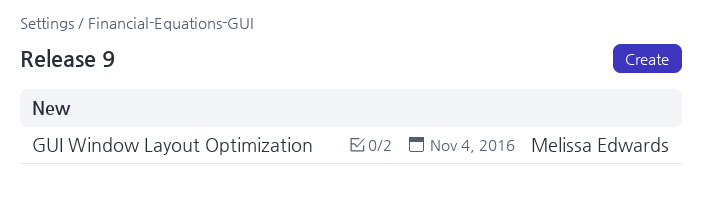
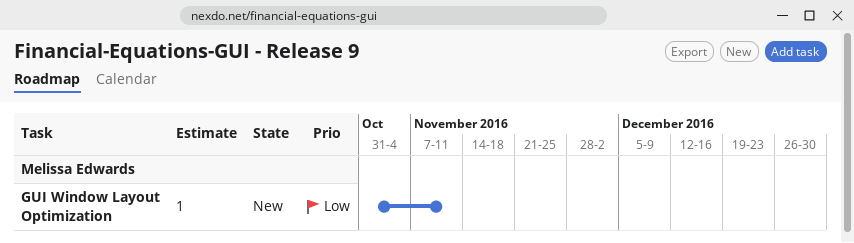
GUI Window Layout Optimization, due: Nov 4 -> Nov 11

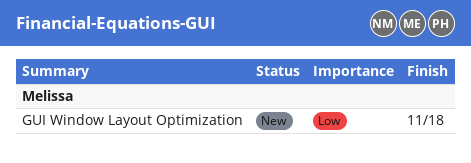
GUI Window Layout Optimization, due: Nov 11 -> Nov 18

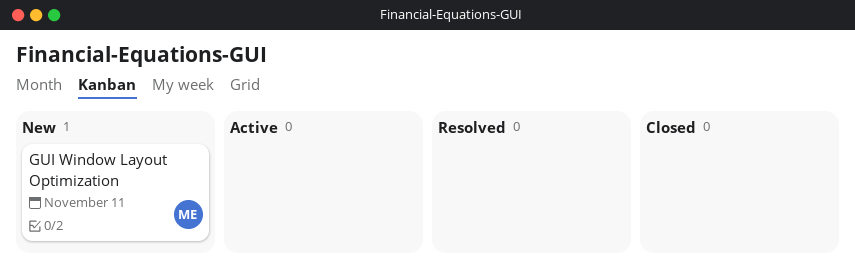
GUI Window Layout Optimization, due: Nov 18 -> Nov 11

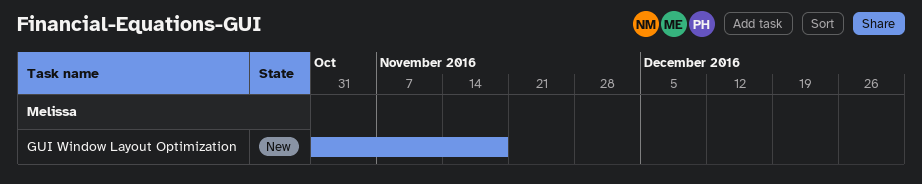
GUI Window Layout Optimization, due: Nov 11 -> Nov 18

